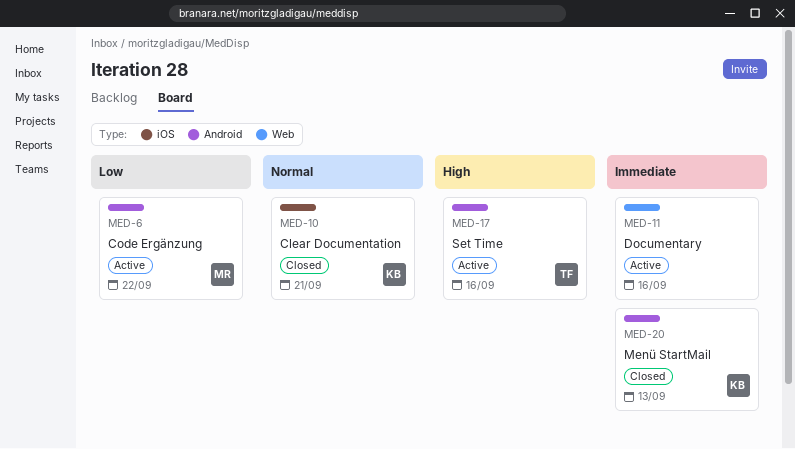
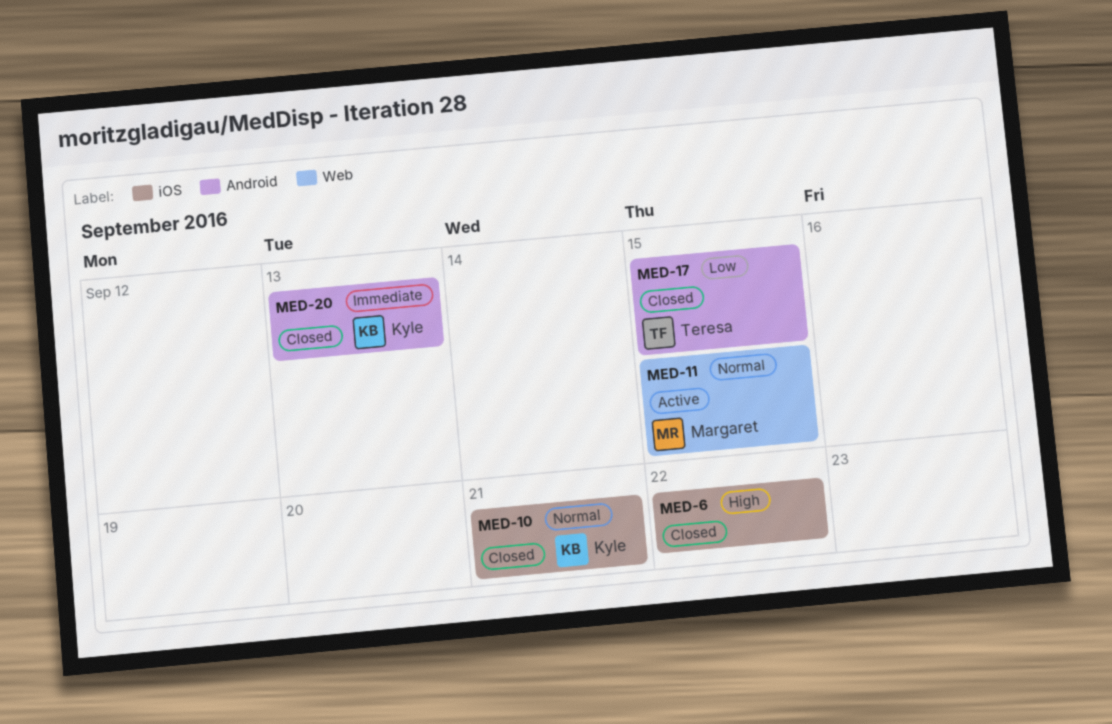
MED-6, status: Active -> Closed
MED-6, owner: Margaret -> none
MED-6, priority: Low -> High
MED-6, label: Android -> iOS
MED-11, owner: none -> Margaret
MED-11, priority: Immediate -> Normal
MED-11, due: Sep 16 -> Sep 15
MED-17, status: Active -> Closed
MED-17, priority: High -> Low
MED-17, due: Sep 16 -> Sep 15

